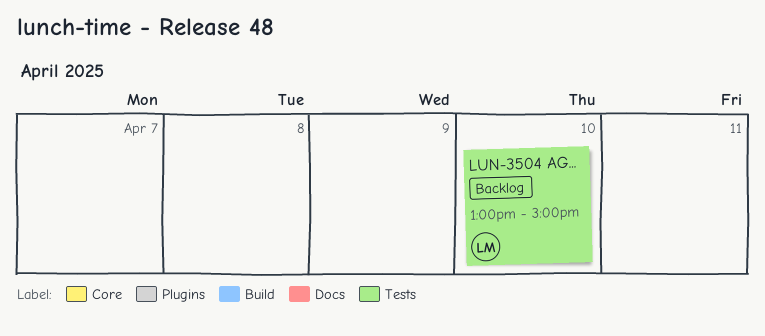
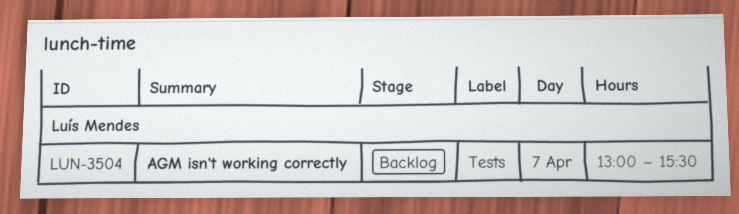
LUN-3504, day: Apr 10 -> Apr 7
LUN-3504, ends: 15:00 -> 15:30

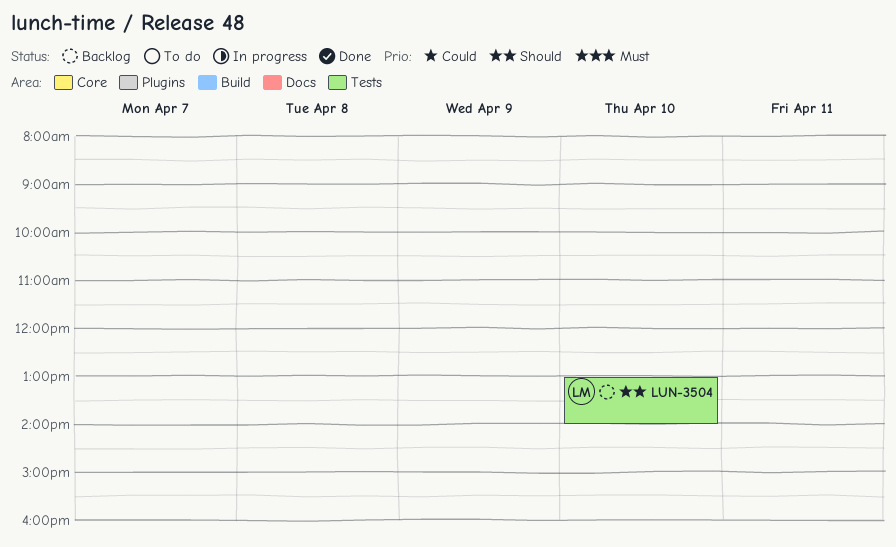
LUN-3504, day: Apr 7 -> Apr 10
LUN-3504, ends: 15:30 -> 14:00

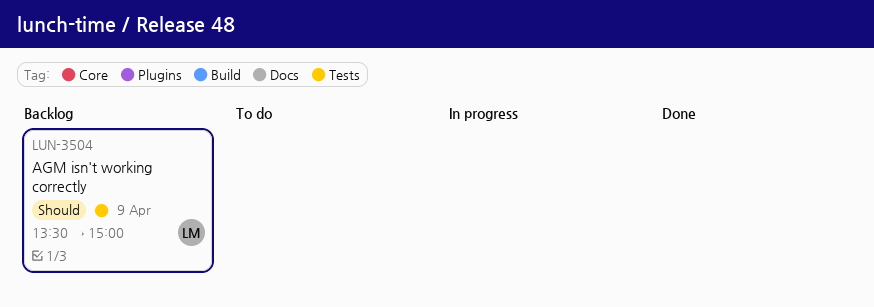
LUN-3504, day: Apr 10 -> Apr 9
LUN-3504, begins: 13:00 -> 13:30
LUN-3504, ends: 14:00 -> 15:00

